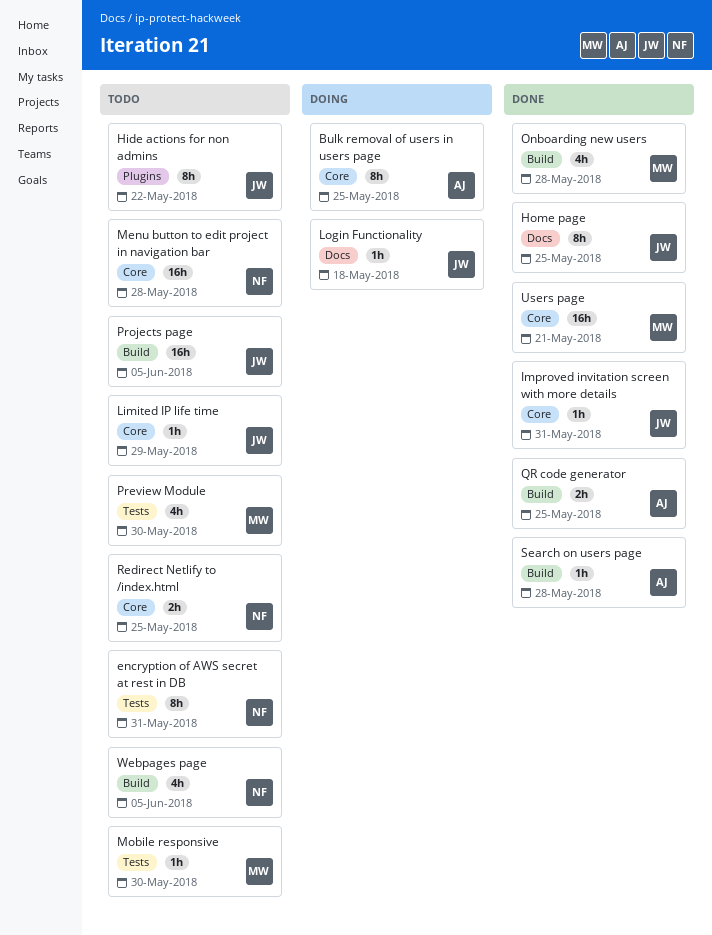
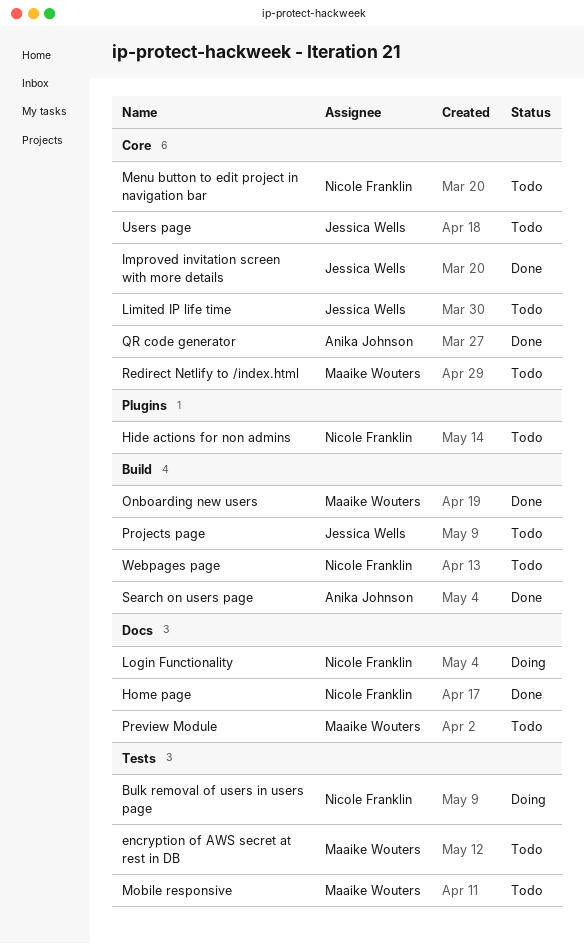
Bulk removal of users in users page, owner: Anika Johnson -> Nicole Franklin
Bulk removal of users in users page, label: Core -> Tests
encryption of AWS secret at rest in DB, owner: Nicole Franklin -> Maaike Wouters
Hide actions for non admins, owner: Jessica Wells -> Nicole Franklin
Home page, owner: Jessica Wells -> Nicole Franklin
Login Functionality, owner: Jessica Wells -> Nicole Franklin
Preview Module, label: Tests -> Docs
QR code generator, label: Build -> Core
Redirect Netlify to /index.html, owner: Nicole Franklin -> Maaike Wouters
Users page, status: Done -> Todo
Users page, owner: Maaike Wouters -> Jessica Wells

